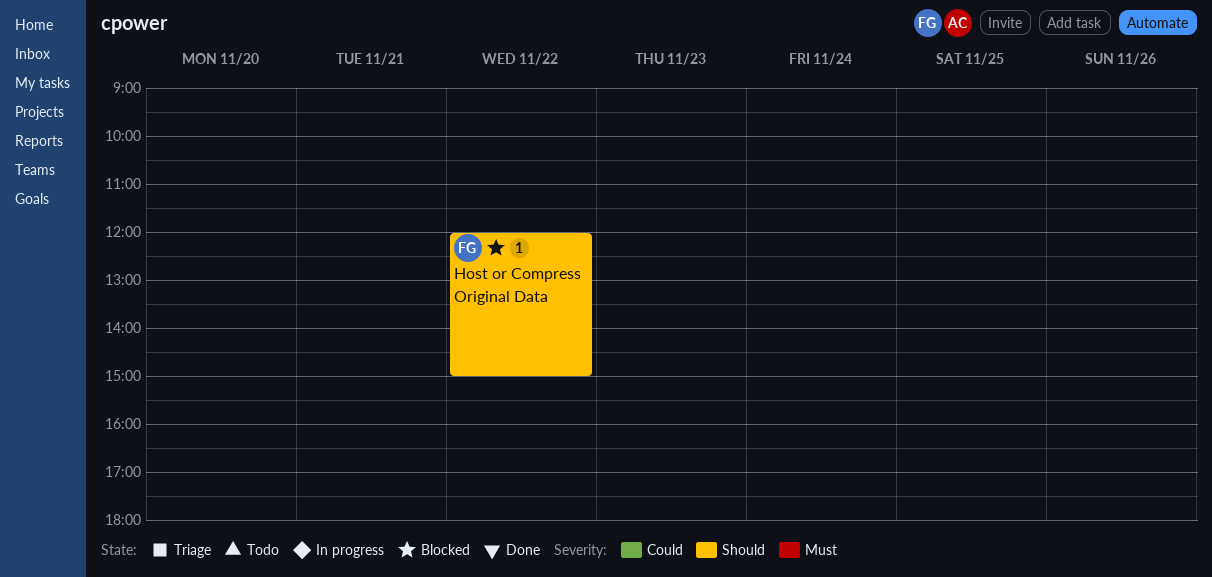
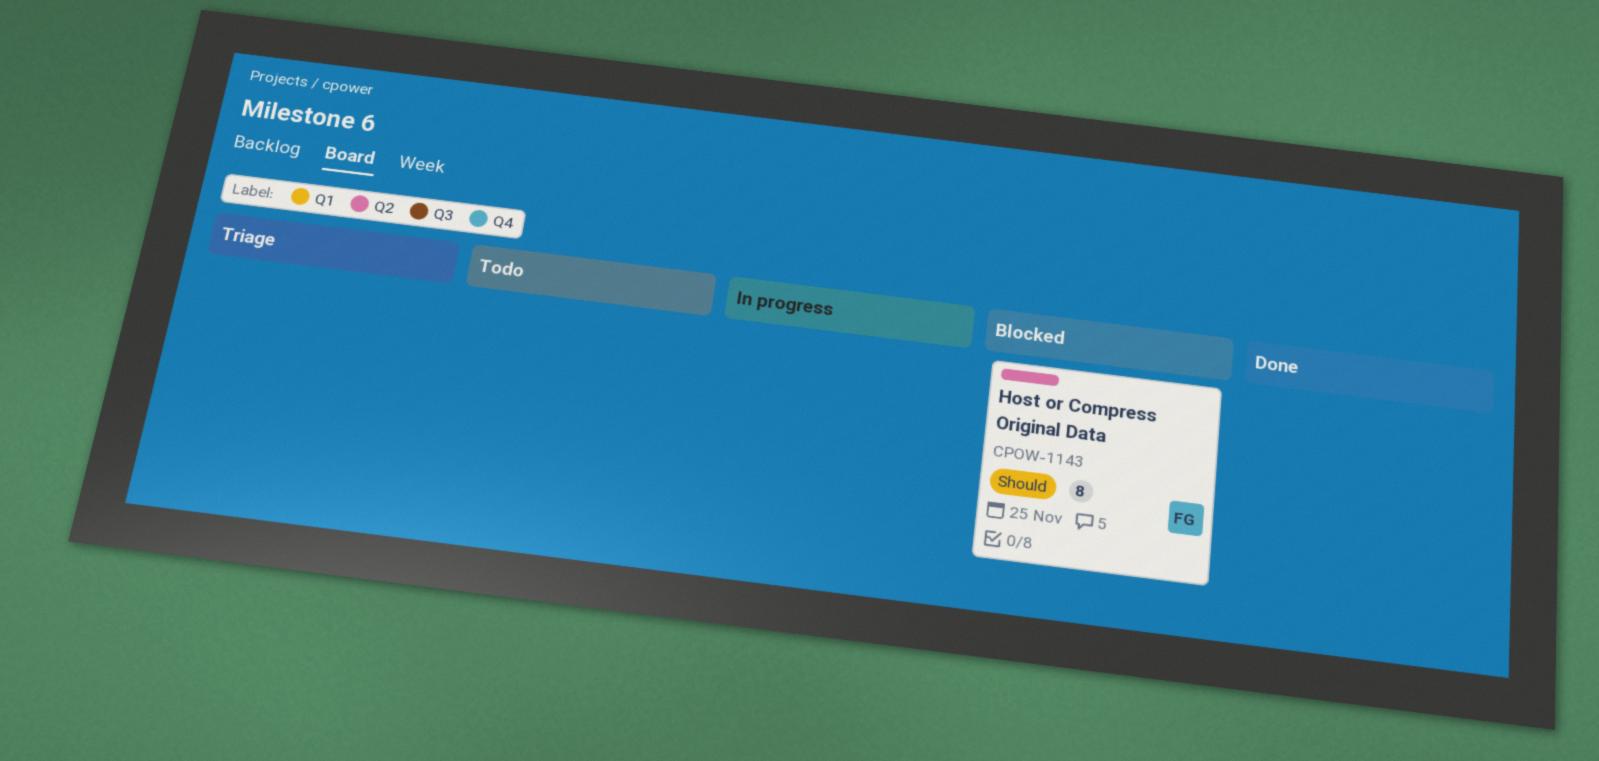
Host or Compress Original Data, estimate: 1 -> 8
Host or Compress Original Data, day: Nov 22 -> Nov 25

